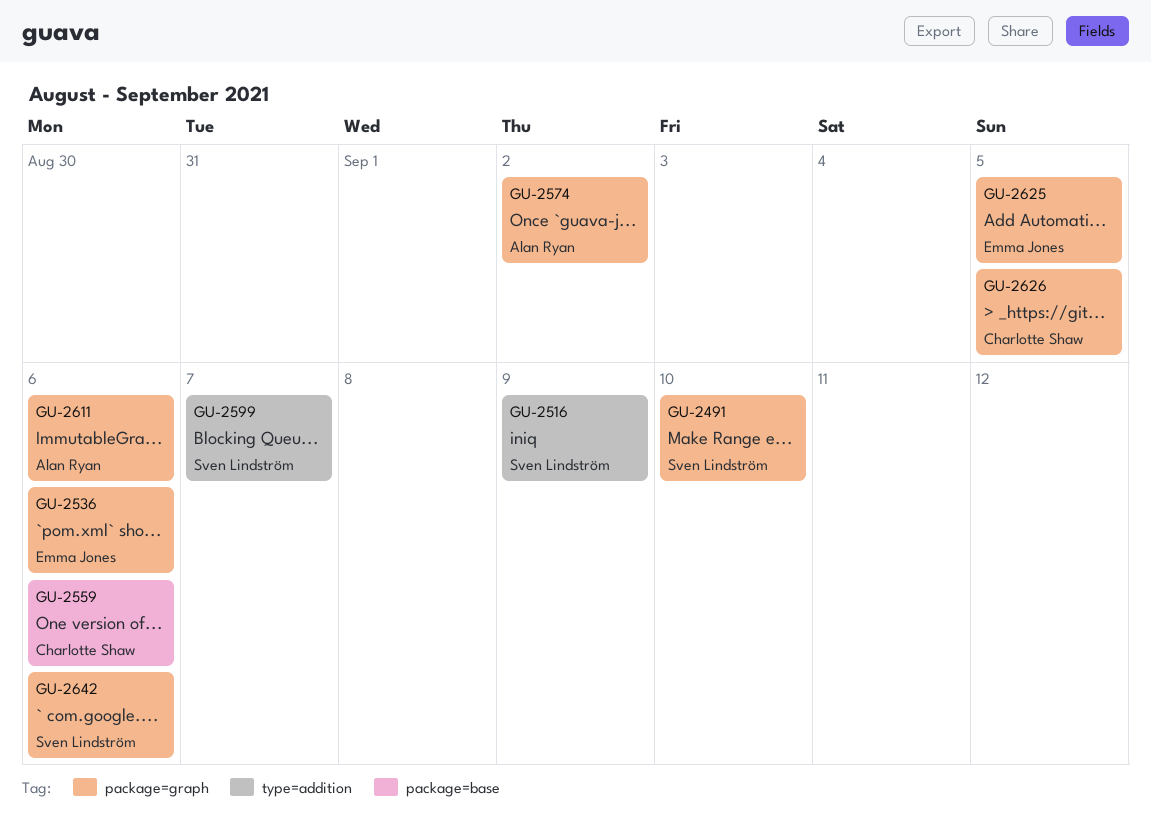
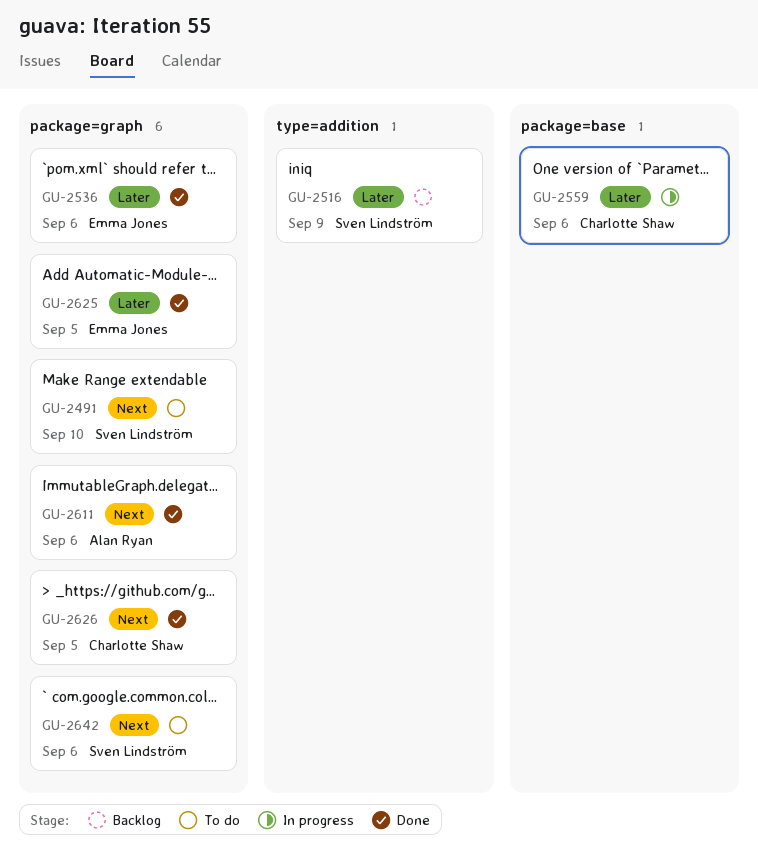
GU-2574: present -> none
GU-2599: present -> none

